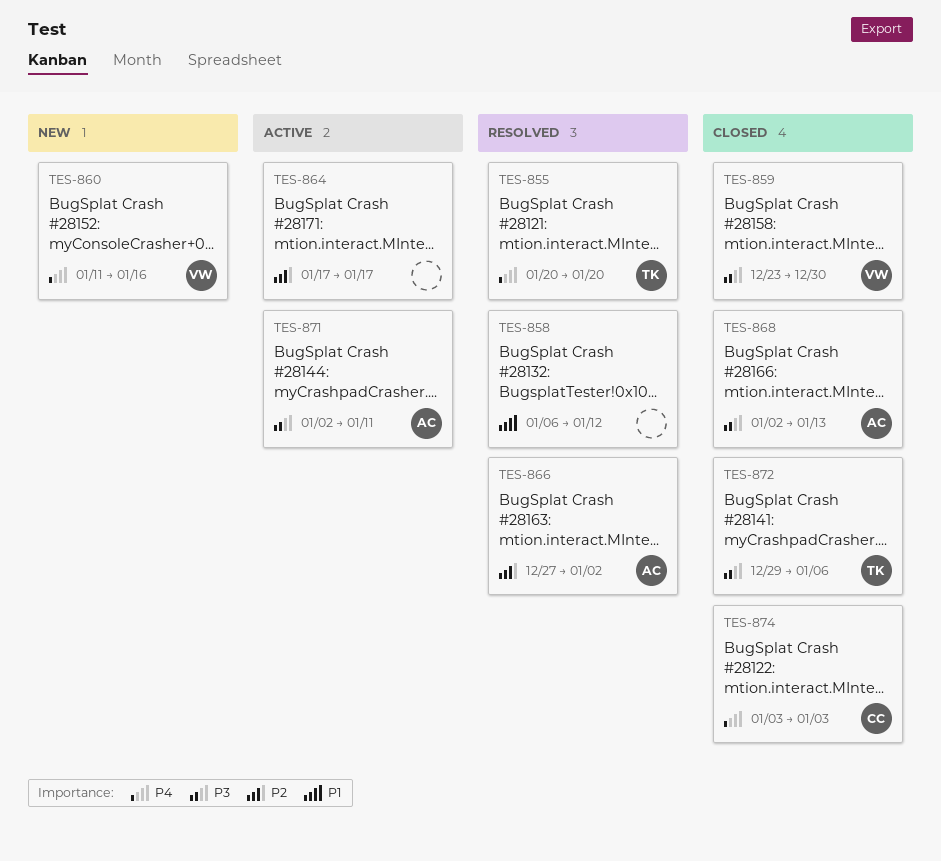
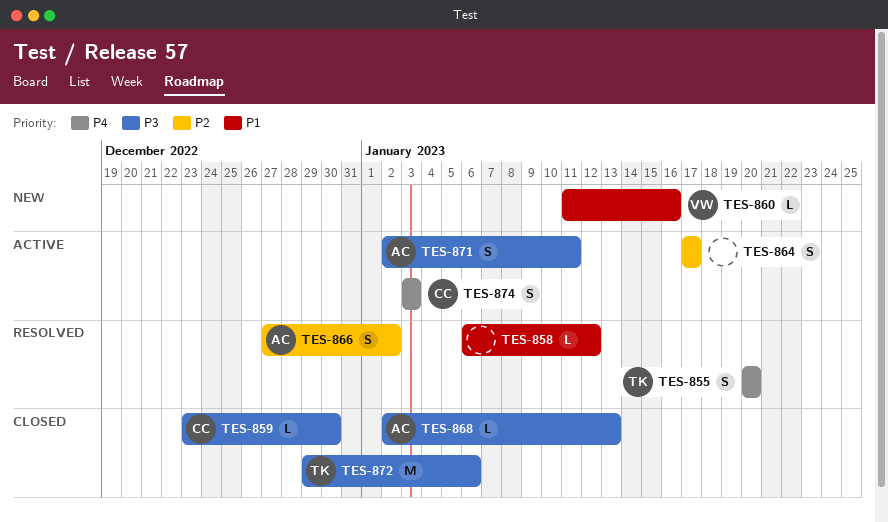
TES-859, owner: VW -> CC
TES-860, priority: P4 -> P1
TES-874, status: Closed -> Active

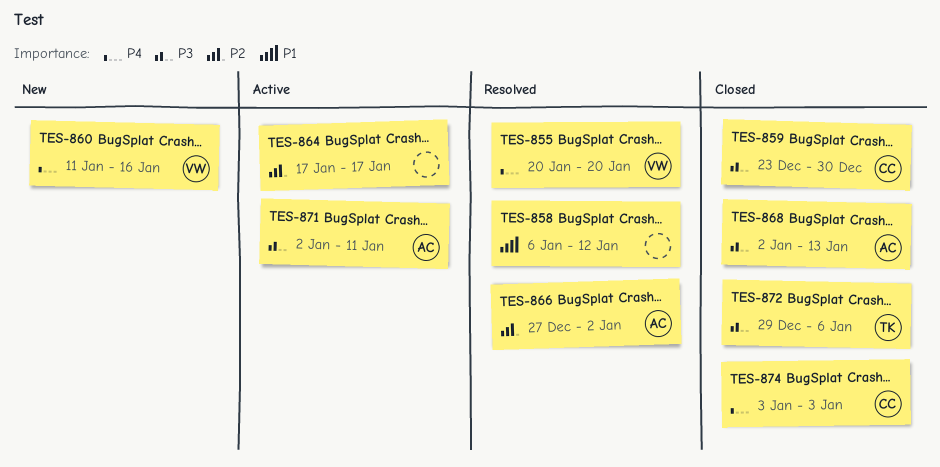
TES-855, owner: TK -> VW
TES-860, priority: P1 -> P4
TES-874, status: Active -> Closed

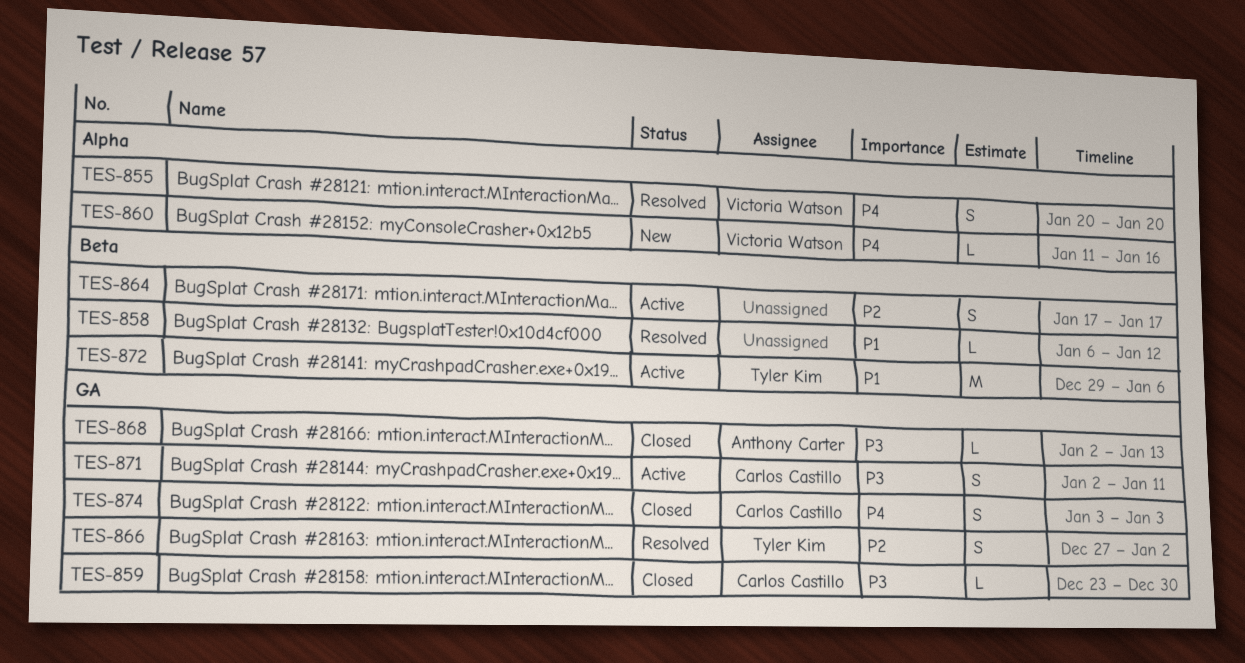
TES-866, owner: Anthony Carter -> Tyler Kim
TES-871, owner: Anthony Carter -> Carlos Castillo
TES-872, status: Closed -> Active
TES-872, priority: P3 -> P1

